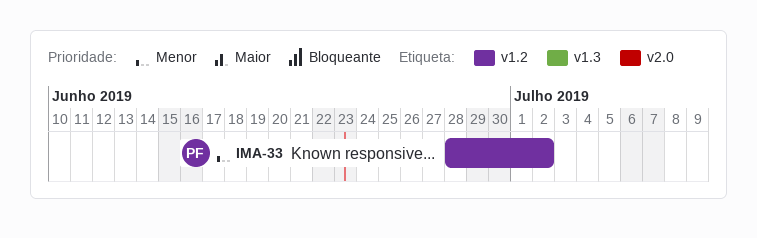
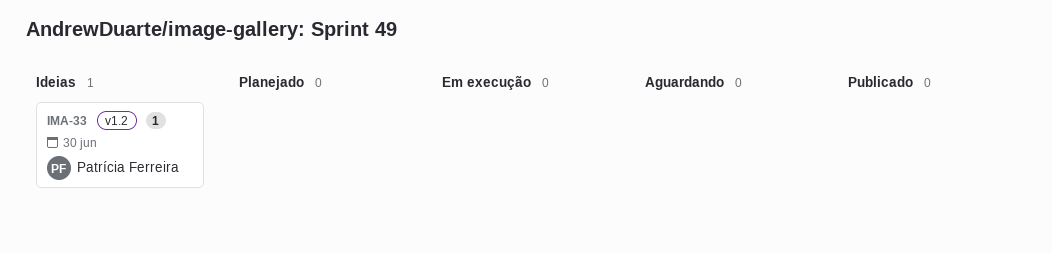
IMA-33, due: Jul 2 -> Jun 30

